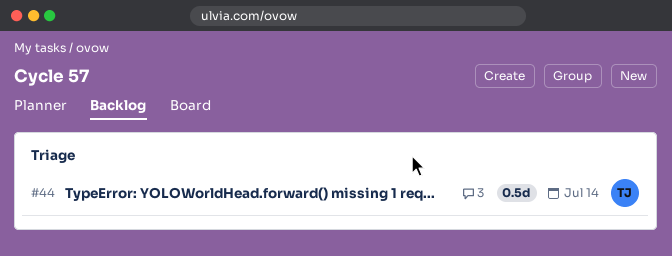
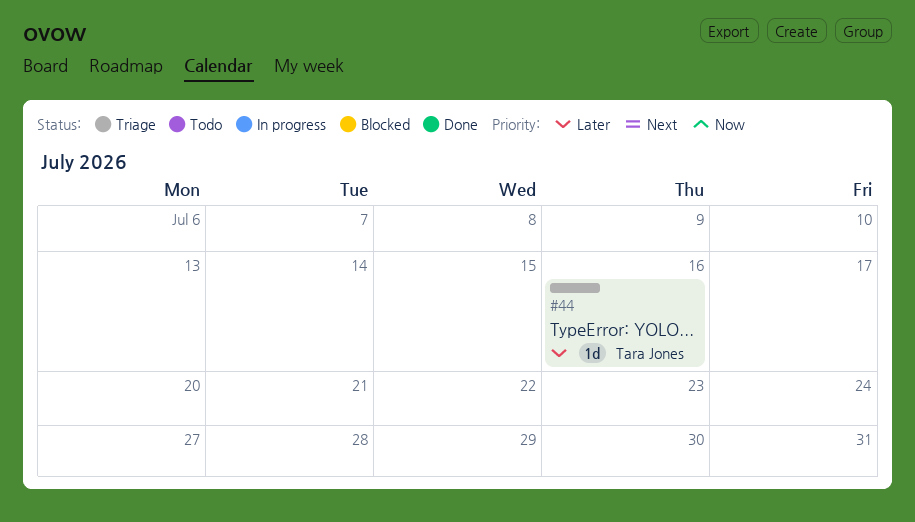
#44, estimate: 0.5d -> 1d
#44, due: Jul 14 -> Jul 16

